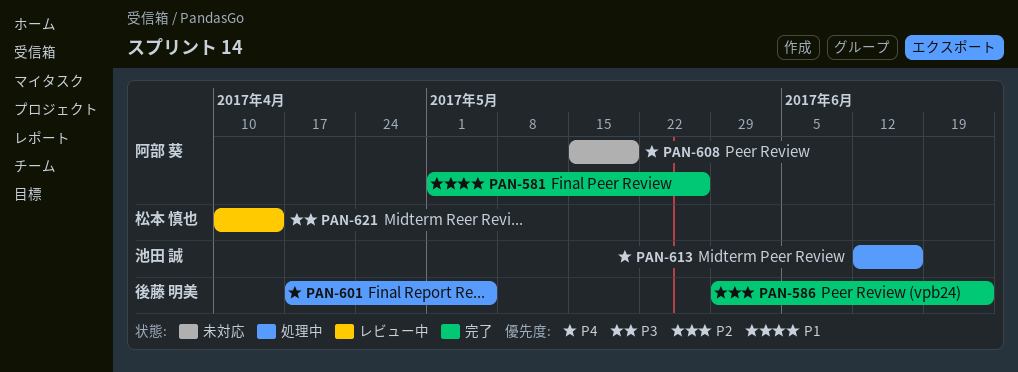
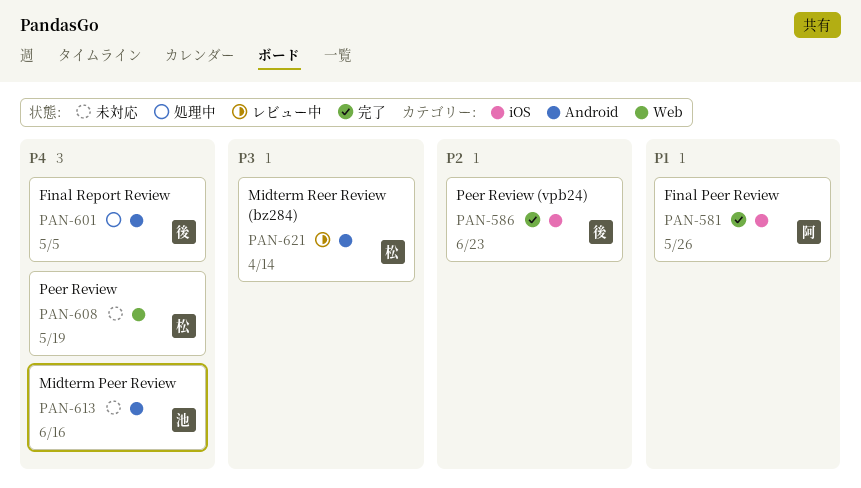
PAN-608, owner: 阿部 葵 -> 松本 慎也
PAN-613, status: 処理中 -> 未対応

